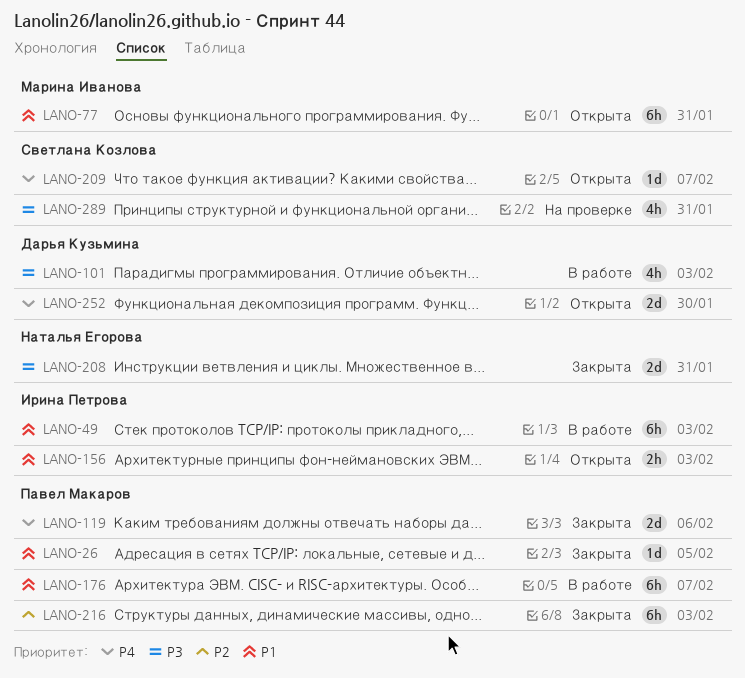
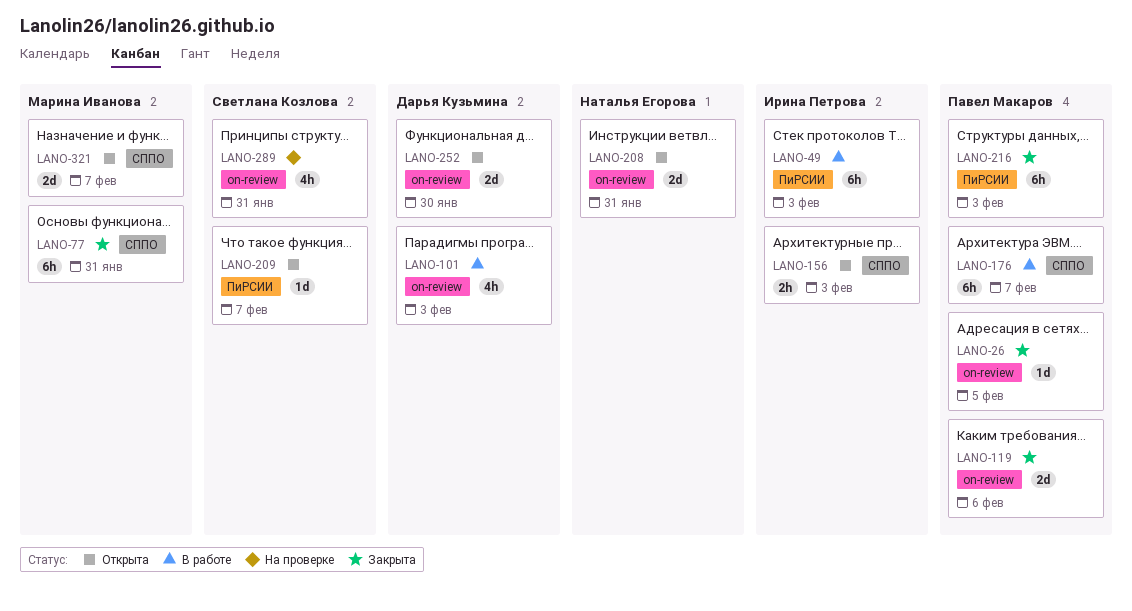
LANO-77, status: Открыта -> Закрыта
LANO-208, status: Закрыта -> Открыта
LANO-321: none -> present

